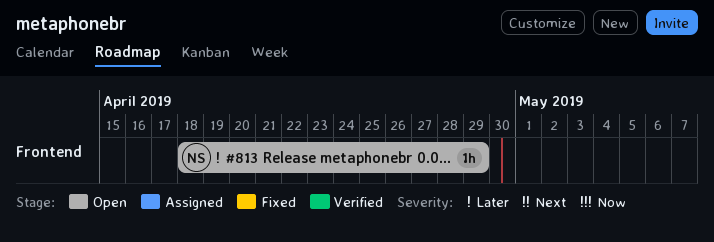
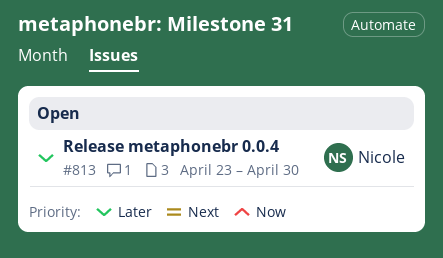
#813, start: Apr 18 -> Apr 23
#813, due: Apr 29 -> Apr 30

